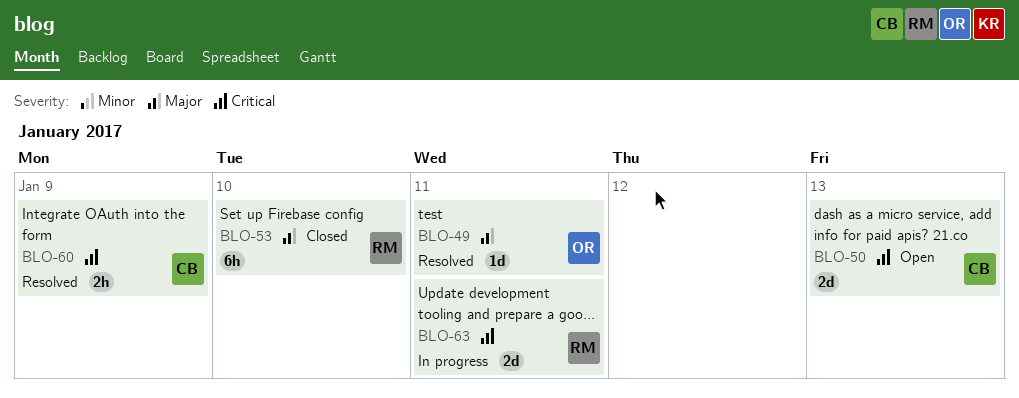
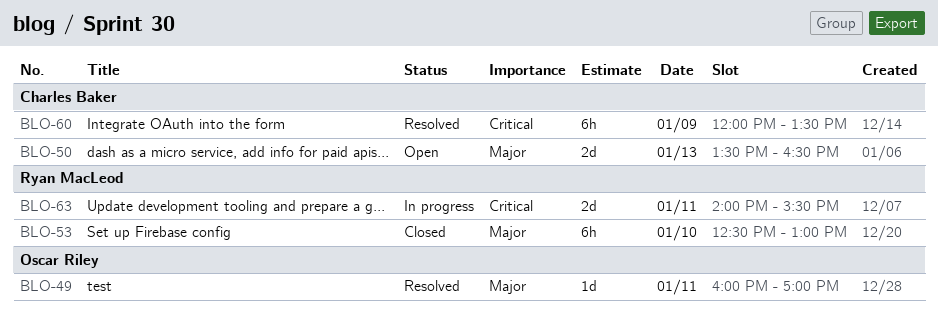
BLO-50, priority: Critical -> Major
BLO-60, estimate: 2h -> 6h

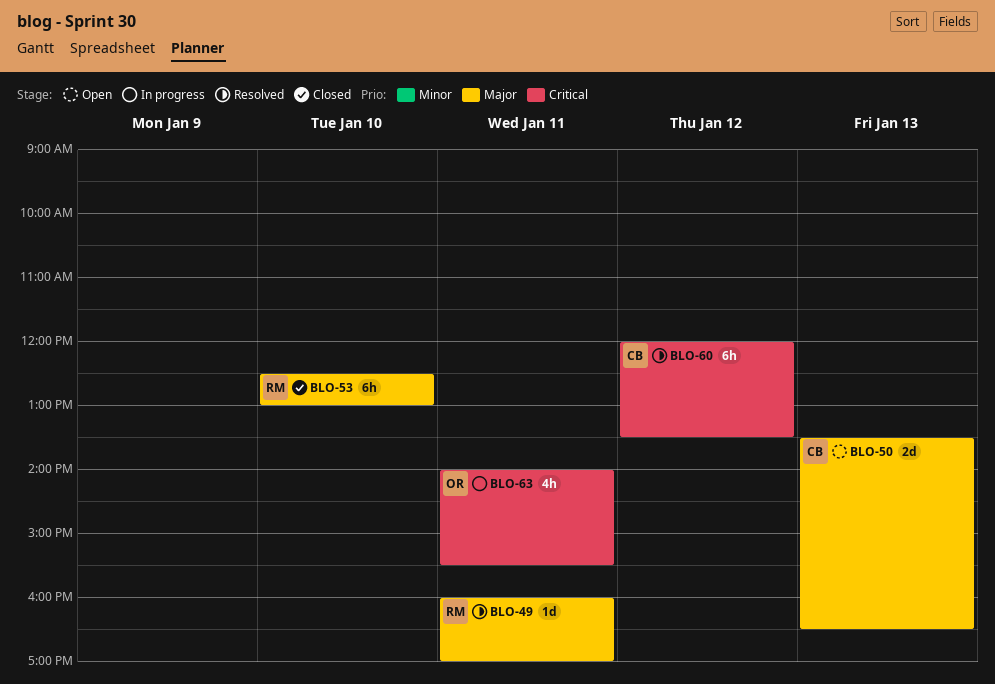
BLO-49, owner: Oscar Riley -> Ryan MacLeod
BLO-60, day: Jan 9 -> Jan 12
BLO-63, owner: Ryan MacLeod -> Oscar Riley
BLO-63, estimate: 2d -> 4h

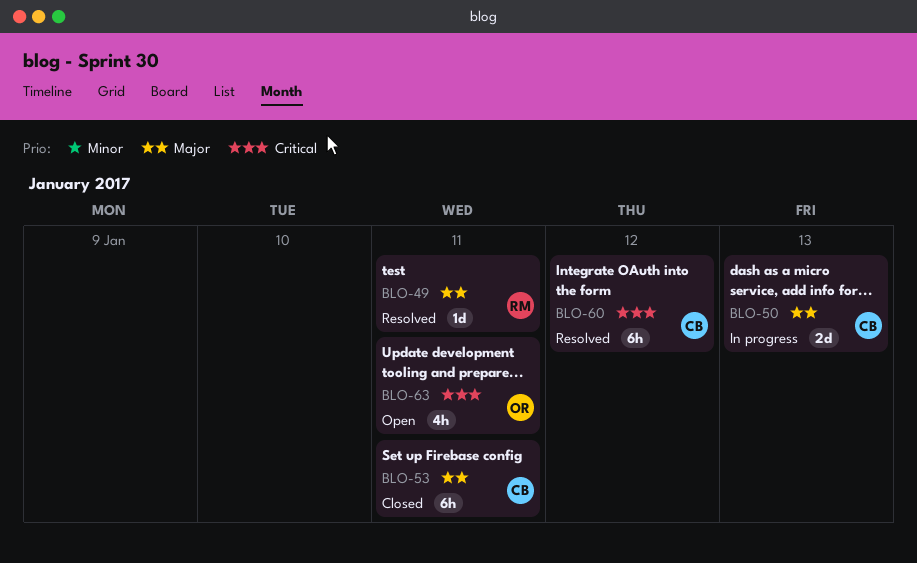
BLO-50, status: Open -> In progress
BLO-53, owner: RM -> CB
BLO-53, day: Jan 10 -> Jan 11
BLO-63, status: In progress -> Open

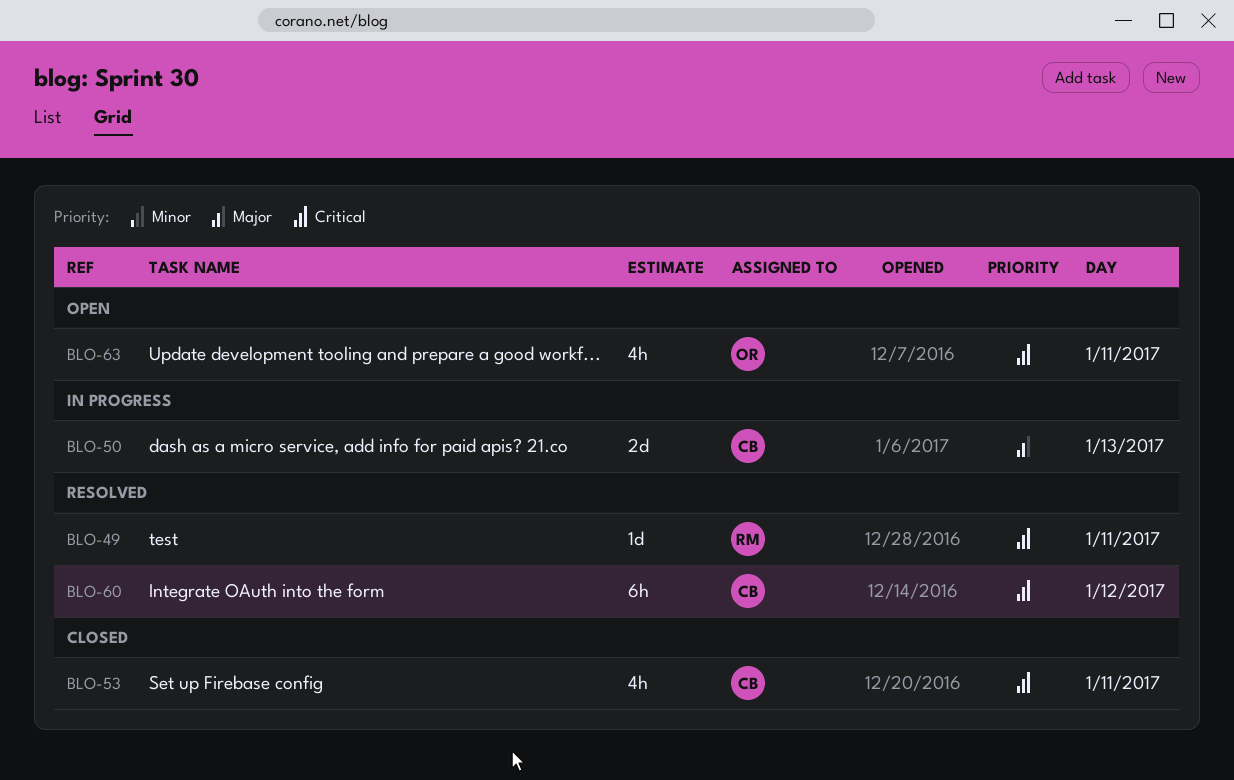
BLO-49, priority: Major -> Critical
BLO-53, priority: Major -> Critical
BLO-53, estimate: 6h -> 4h

